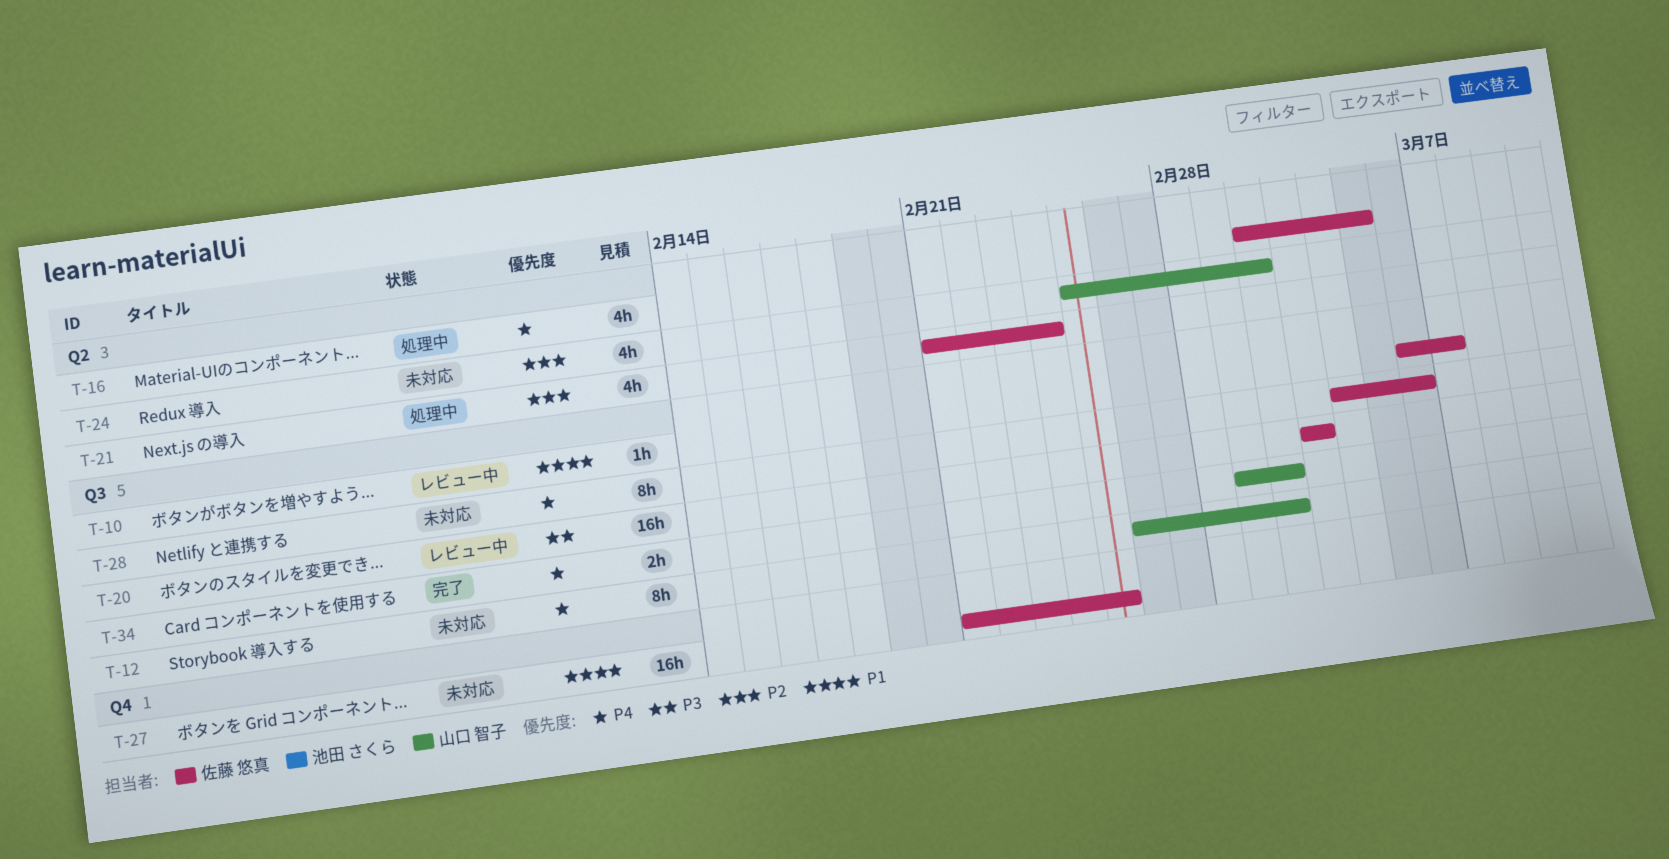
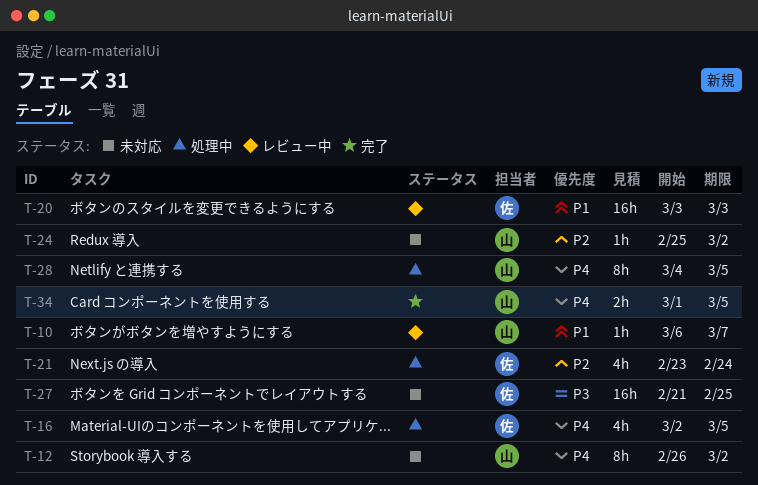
T-10, owner: 佐藤 悠真 -> 山口 智子
T-20, priority: P3 -> P1
T-21, start: Feb 21 -> Feb 23
T-24, estimate: 4h -> 1h
T-27, priority: P1 -> P3
T-28, status: 未対応 -> 処理中
T-28, owner: 佐藤 悠真 -> 山口 智子
T-28, due: Mar 6 -> Mar 5
T-34, due: Mar 2 -> Mar 5

